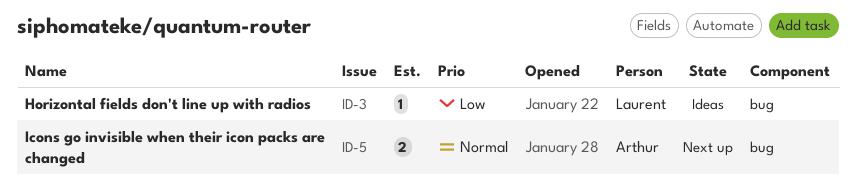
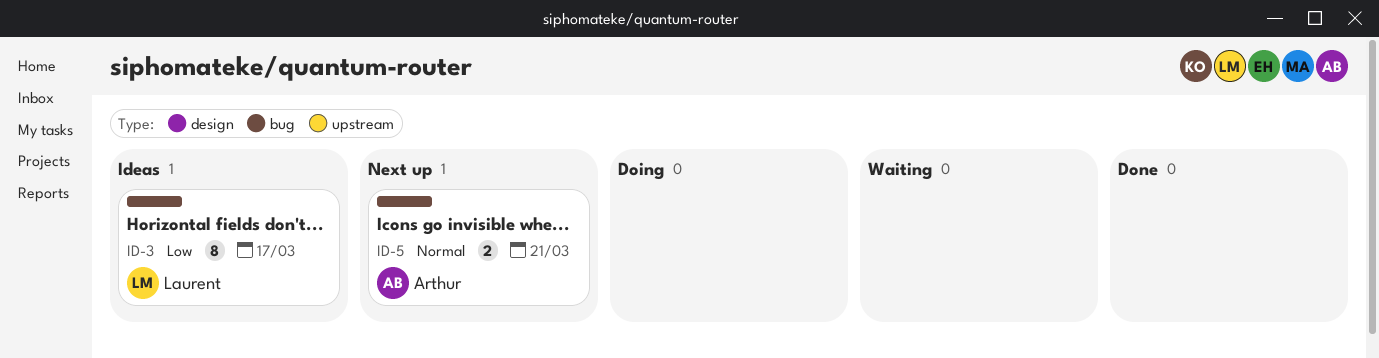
ID-3, estimate: 1 -> 8

